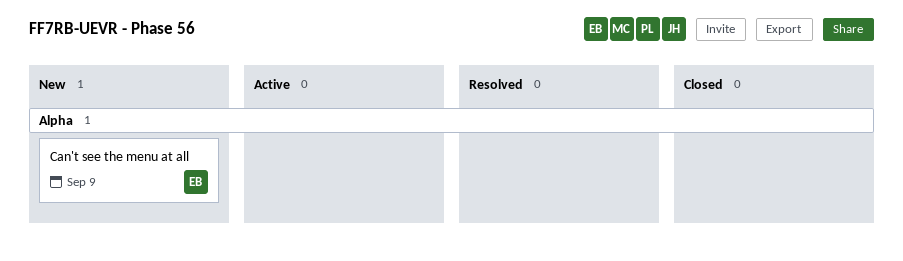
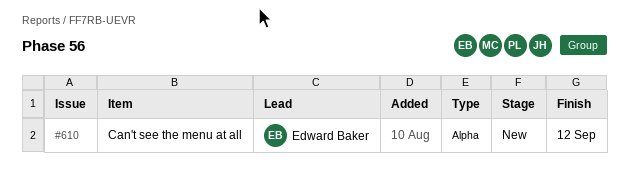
Can't see the menu at all, due: Sep 9 -> Sep 12

